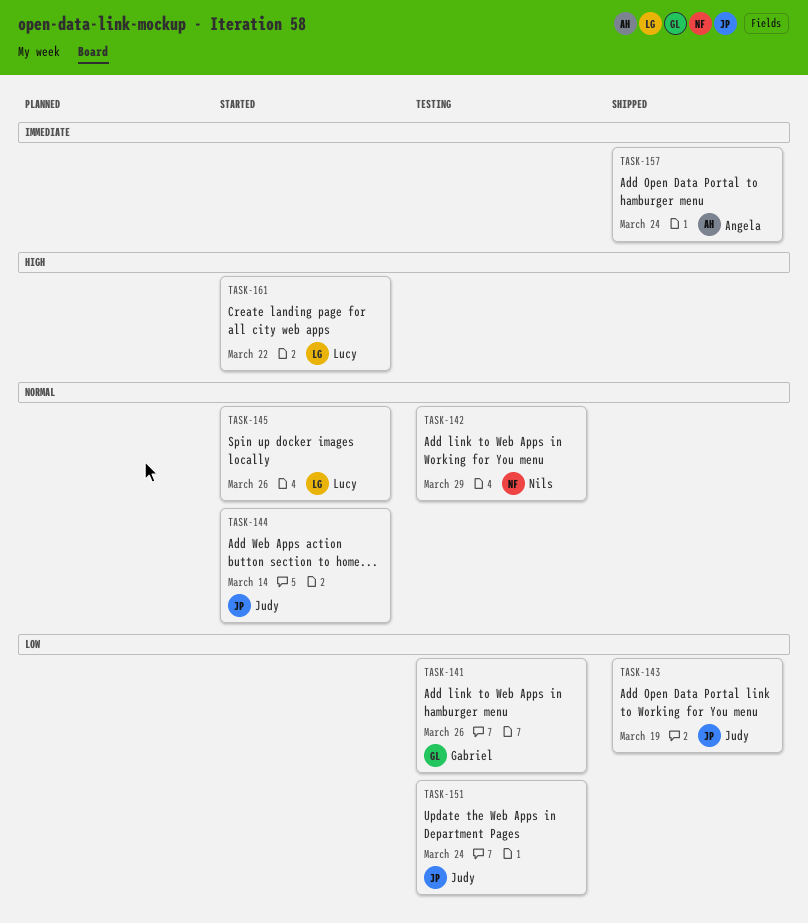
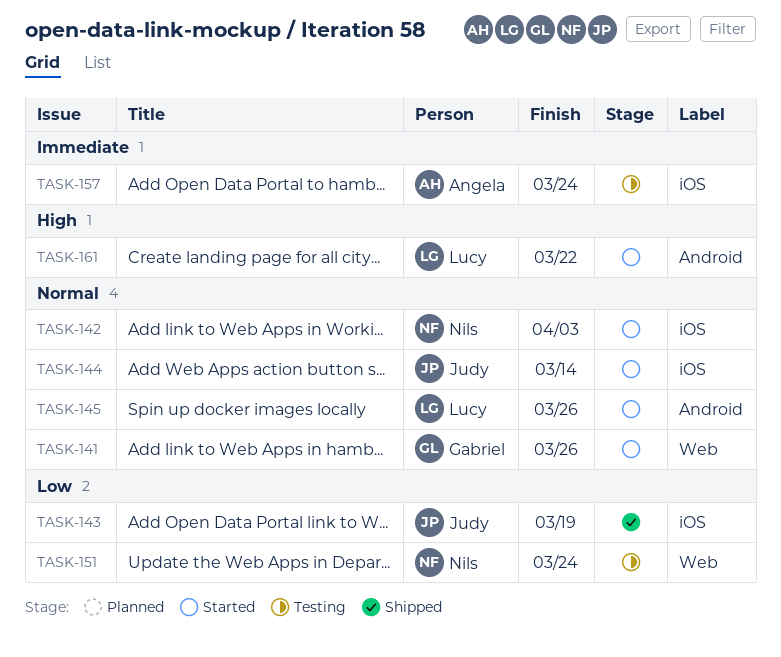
TASK-141, status: Testing -> Started
TASK-141, priority: Low -> Normal
TASK-142, status: Testing -> Started
TASK-142, due: Mar 29 -> Apr 3
TASK-151, owner: Judy -> Nils
TASK-157, status: Shipped -> Testing

